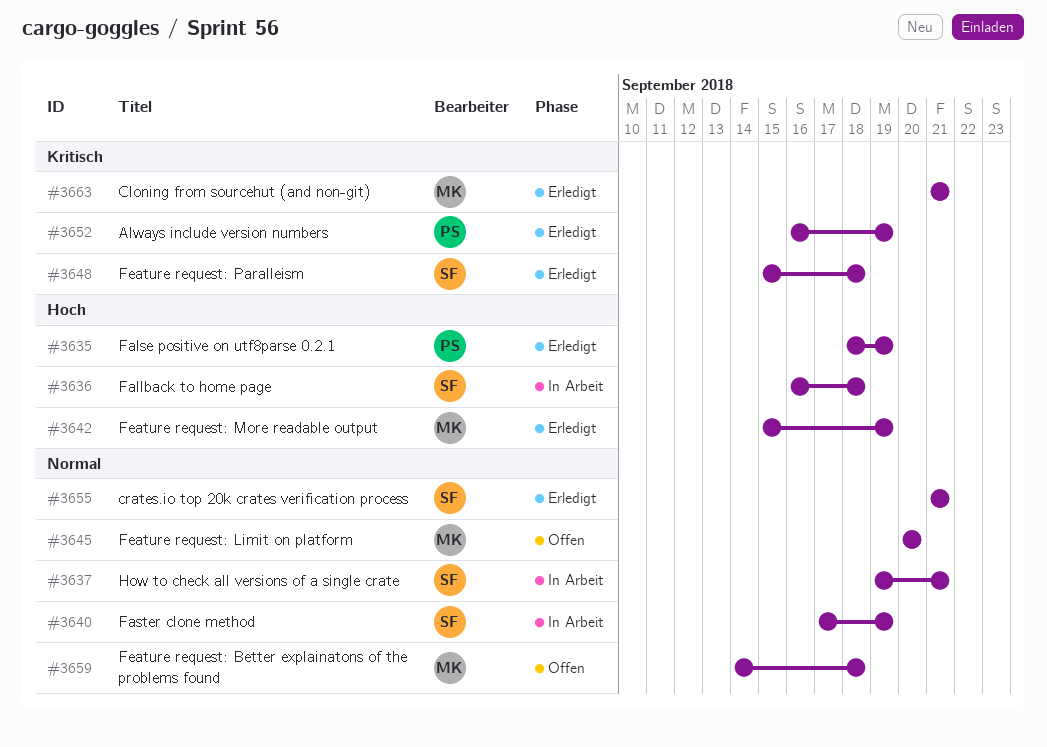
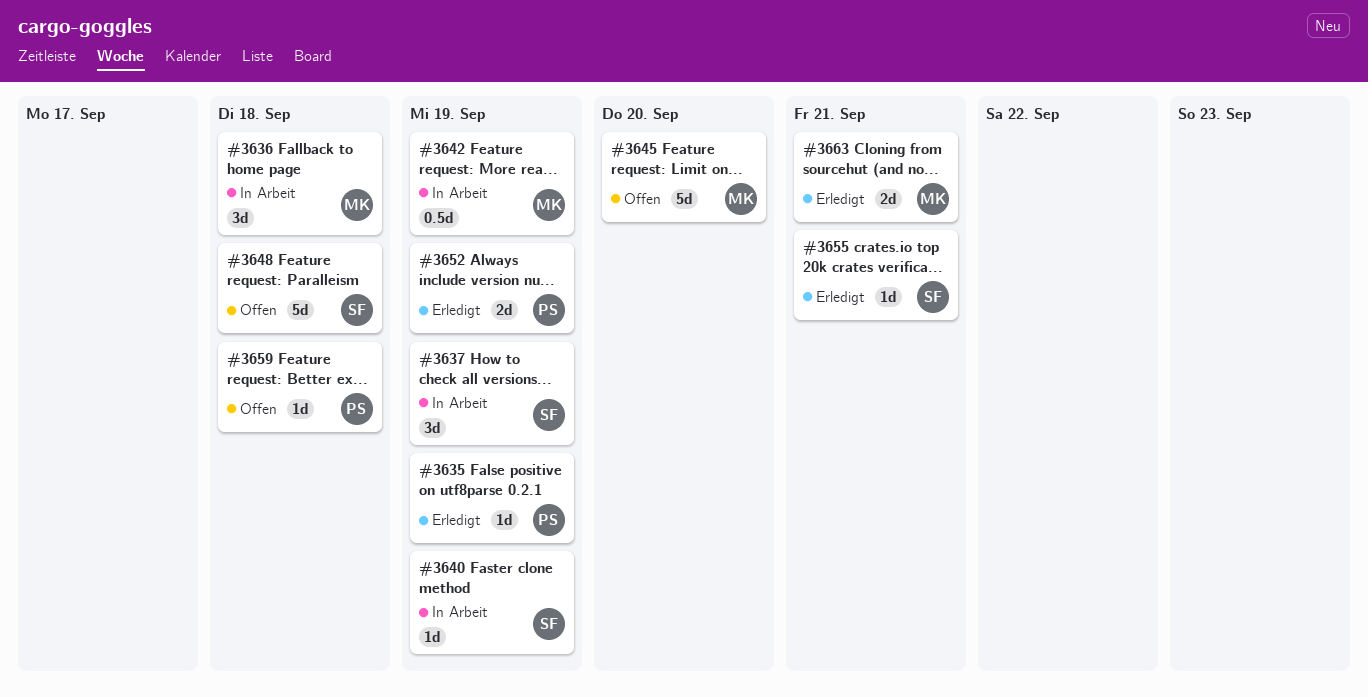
#3636, owner: SF -> MK
#3637, due: Sep 21 -> Sep 19
#3642, status: Erledigt -> In Arbeit
#3648, status: Erledigt -> Offen
#3659, owner: MK -> PS

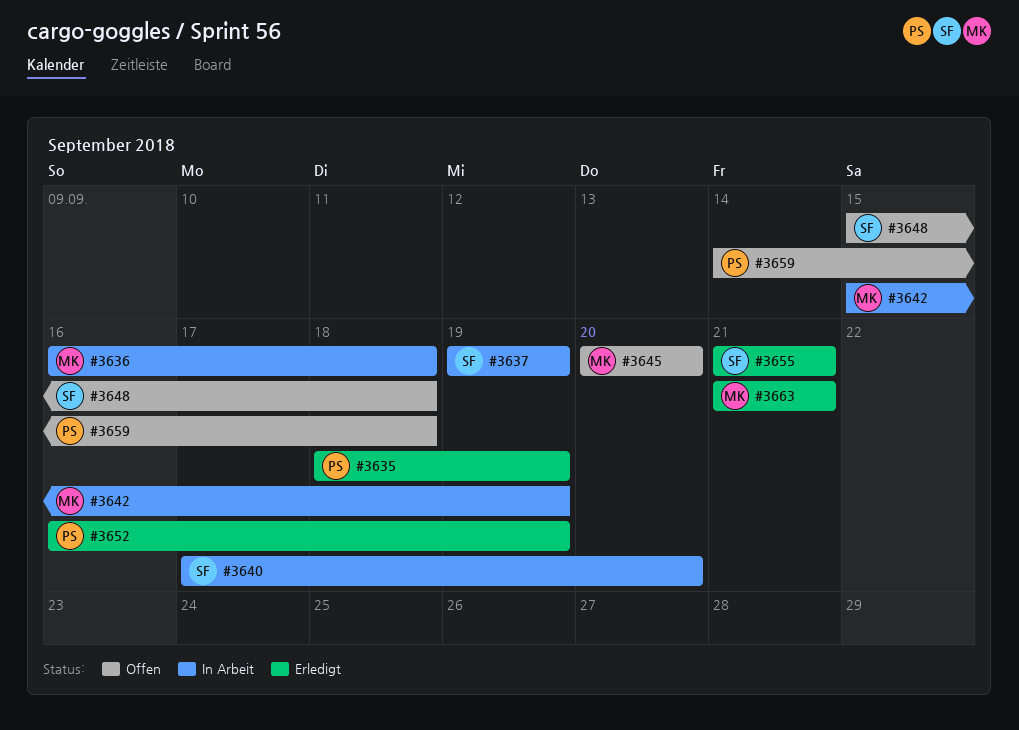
#3640, due: Sep 19 -> Sep 20

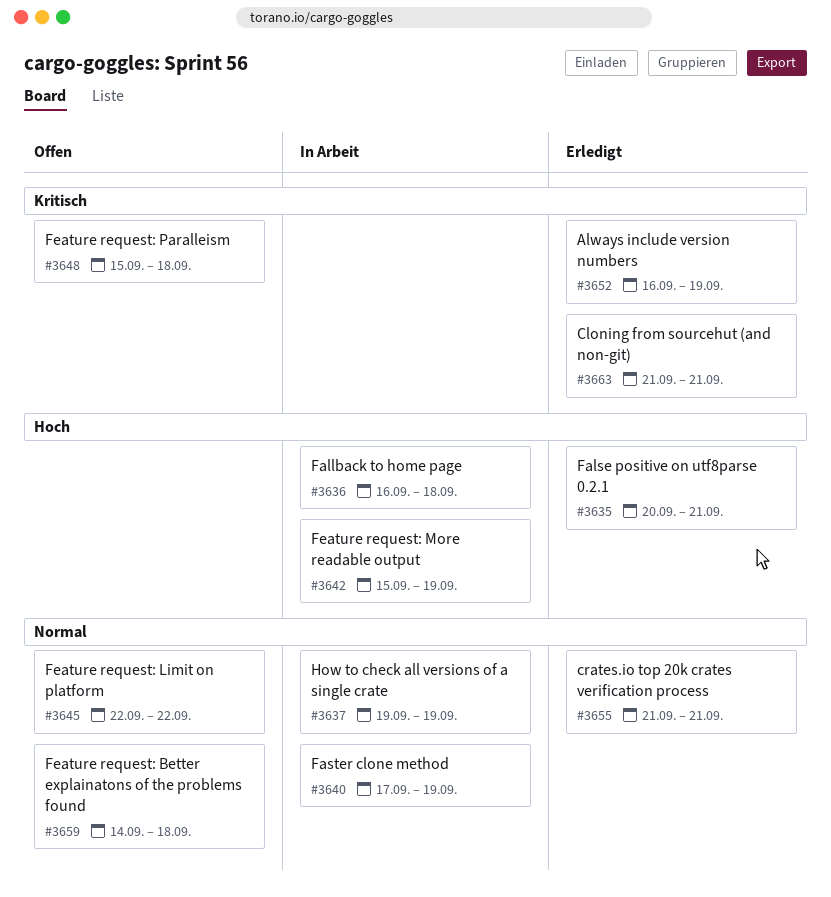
#3635, start: Sep 18 -> Sep 20
#3635, due: Sep 19 -> Sep 21
#3640, due: Sep 20 -> Sep 19
#3645, start: Sep 20 -> Sep 22
#3645, due: Sep 20 -> Sep 22

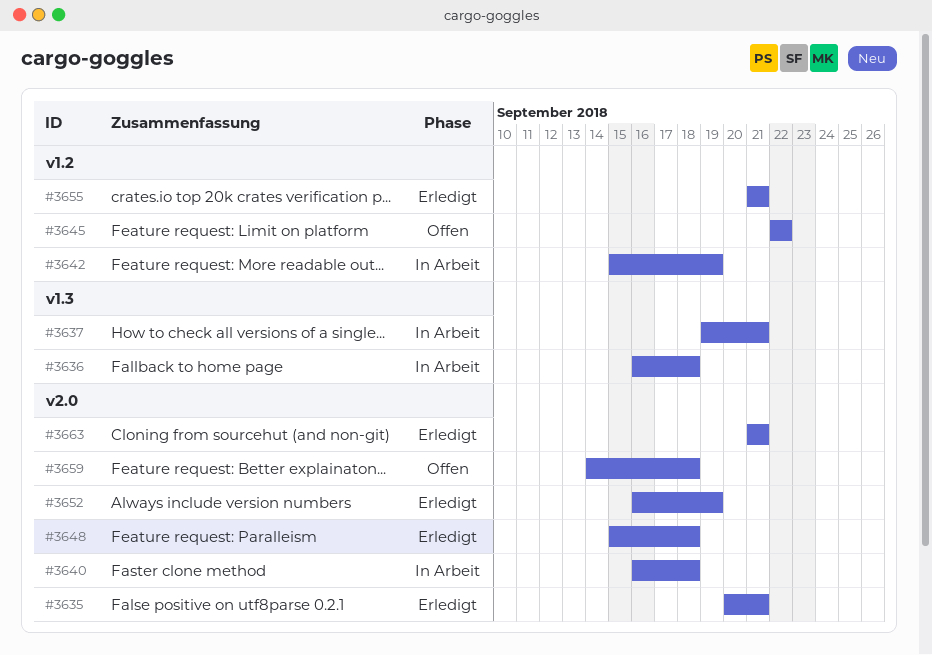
#3637, due: Sep 19 -> Sep 21
#3640, start: Sep 17 -> Sep 16
#3640, due: Sep 19 -> Sep 18
#3648, status: Offen -> Erledigt

